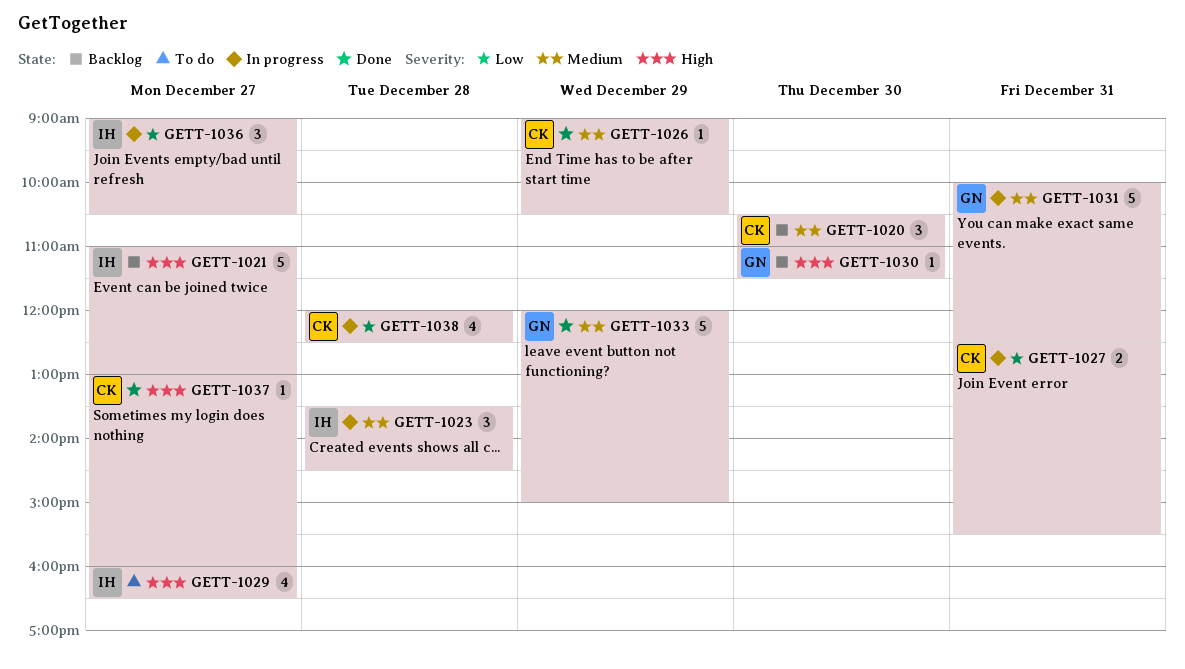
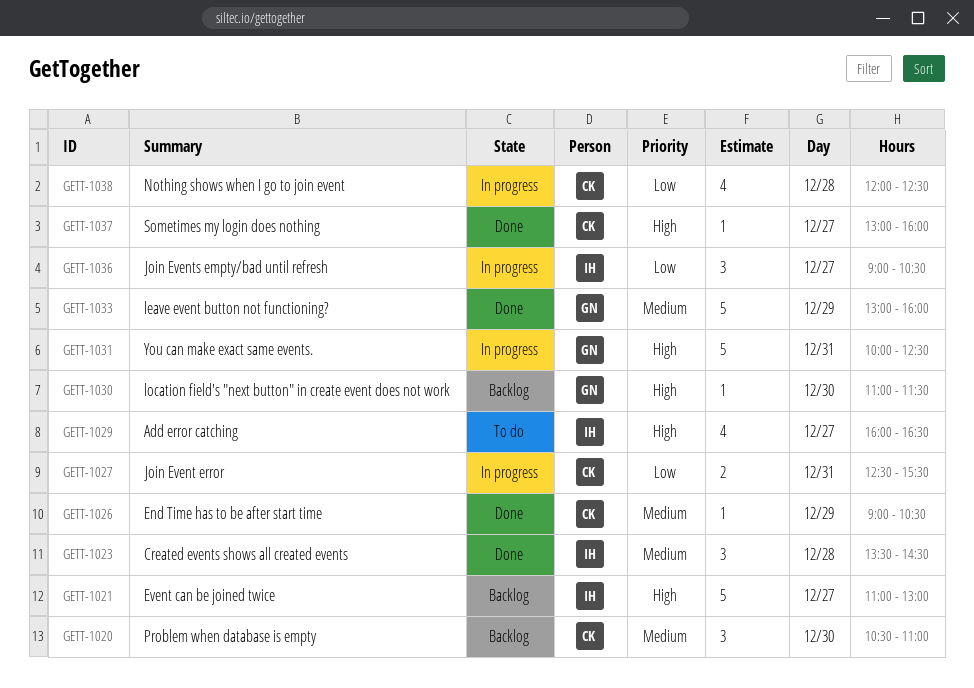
GETT-1023, status: In progress -> Done
GETT-1031, priority: Medium -> High
GETT-1033, begins: 12:00 -> 13:00
GETT-1033, ends: 15:00 -> 16:00

